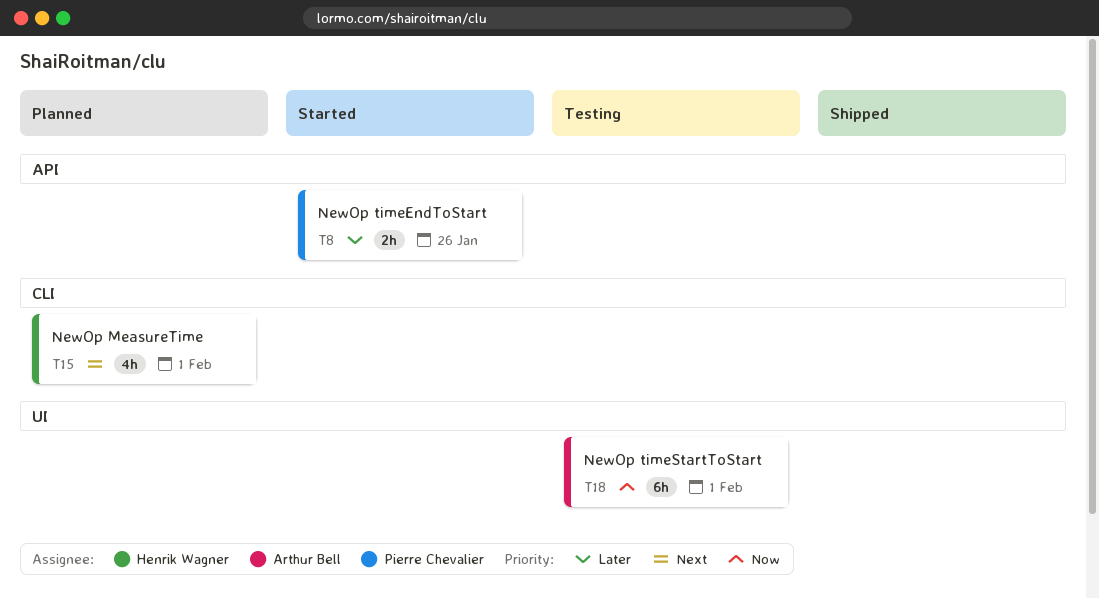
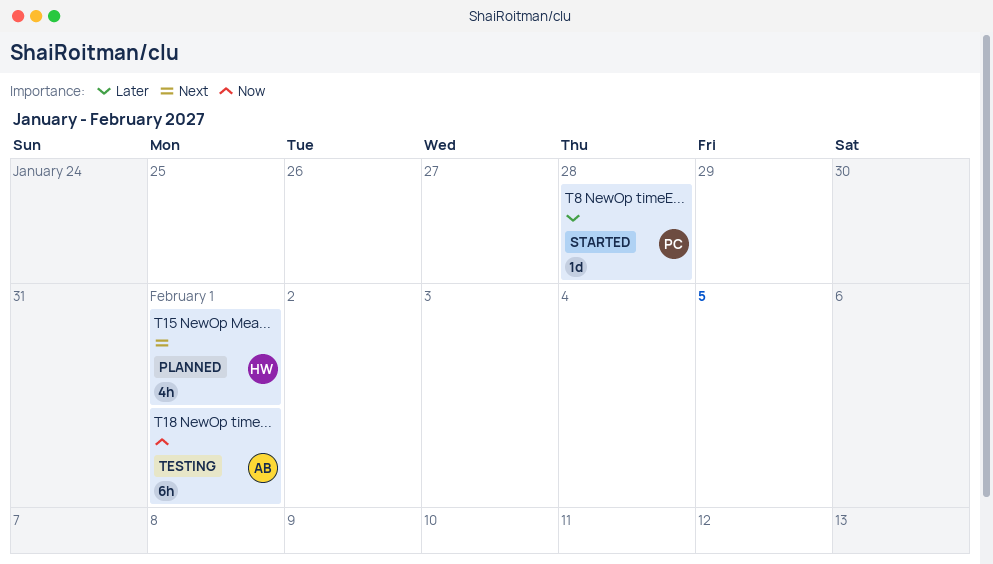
T8, estimate: 2h -> 1d
T8, due: Jan 26 -> Jan 28

